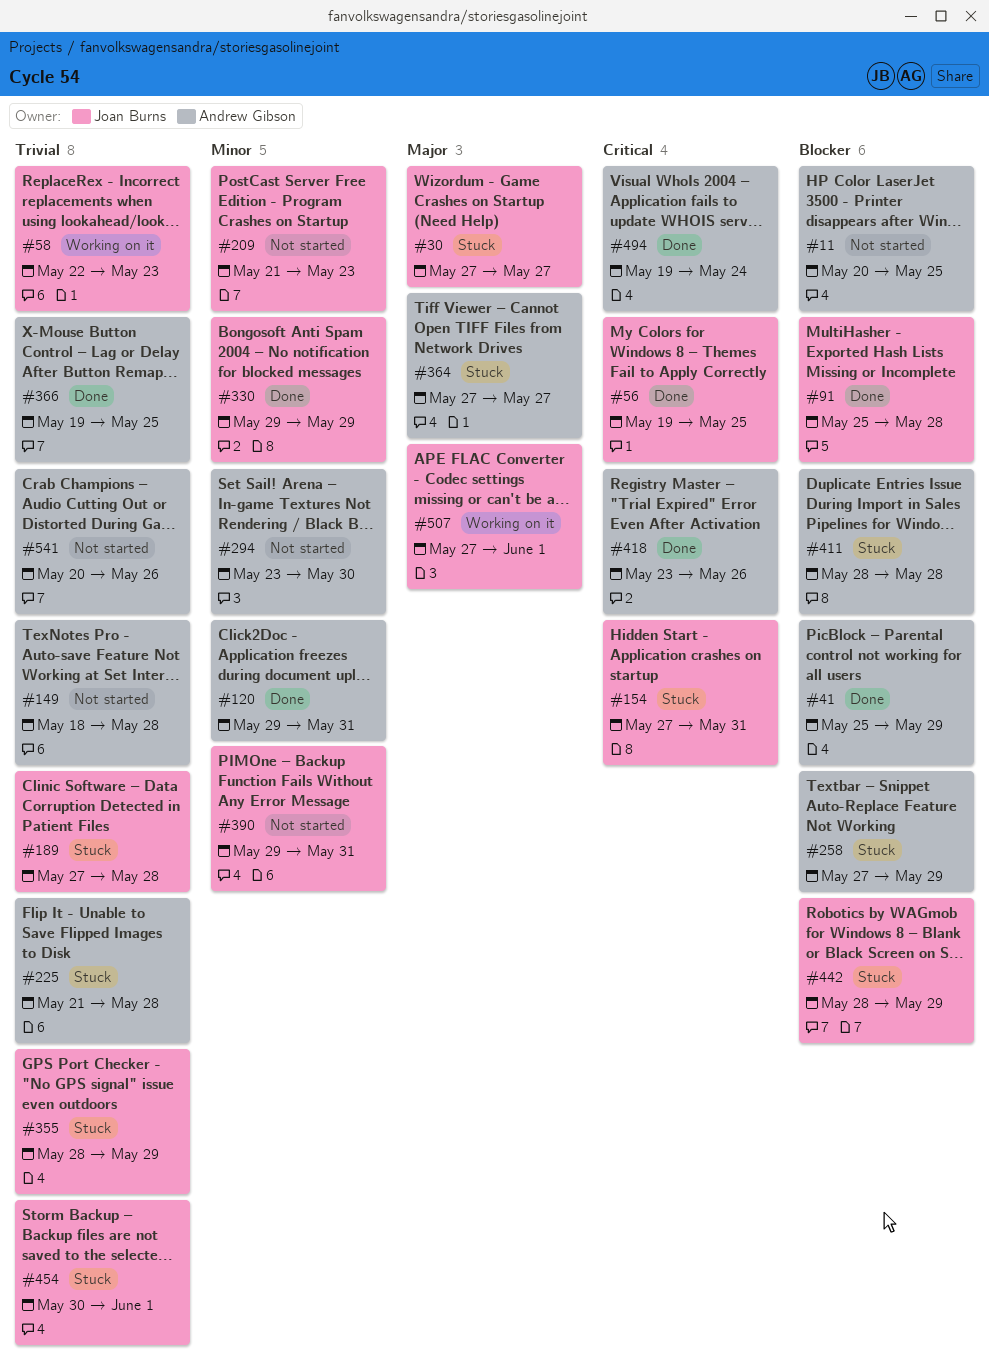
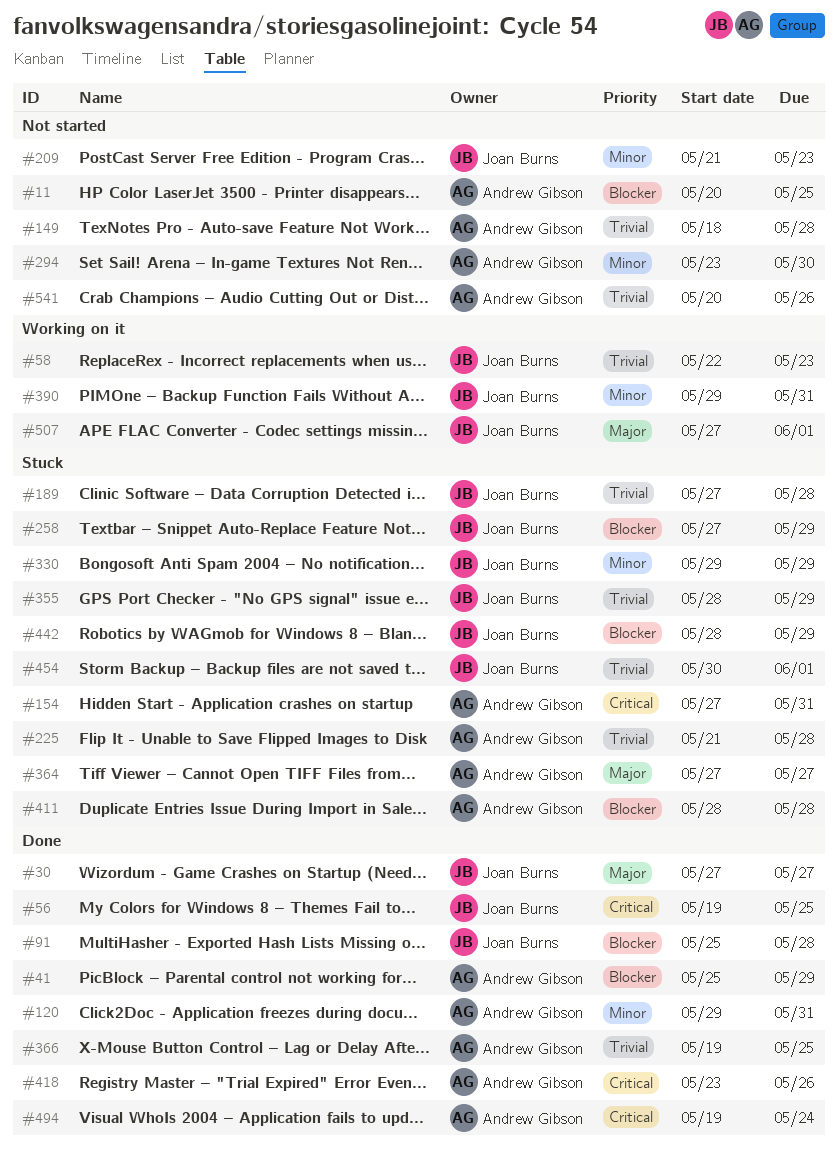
#30, status: Stuck -> Done
#154, owner: Joan Burns -> Andrew Gibson
#258, owner: Andrew Gibson -> Joan Burns
#330, status: Done -> Stuck
#390, status: Not started -> Working on it

